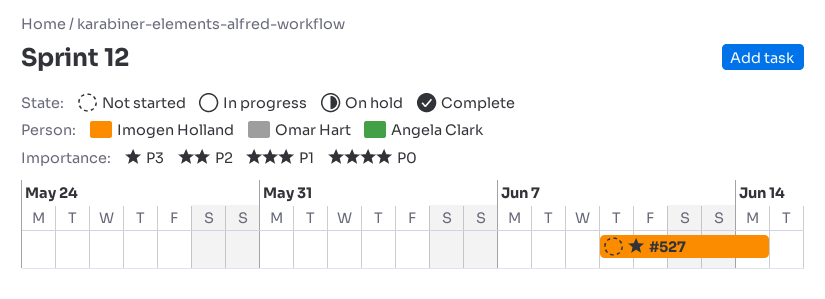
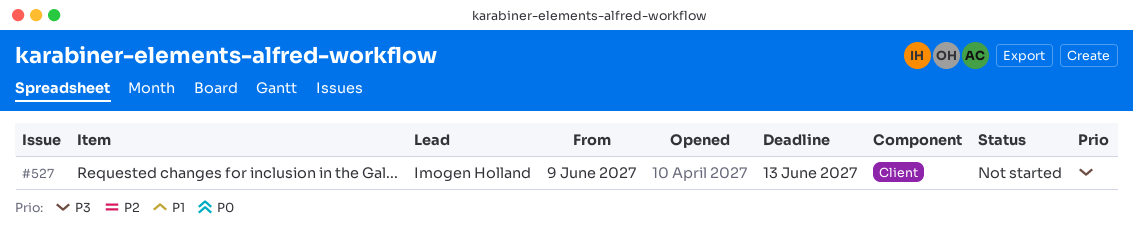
#527, start: Jun 10 -> Jun 9
#527, due: Jun 14 -> Jun 13

